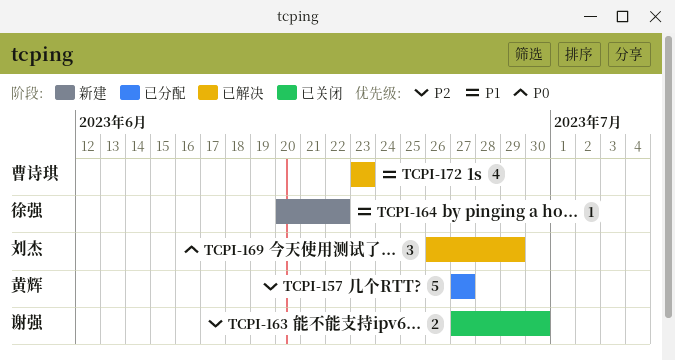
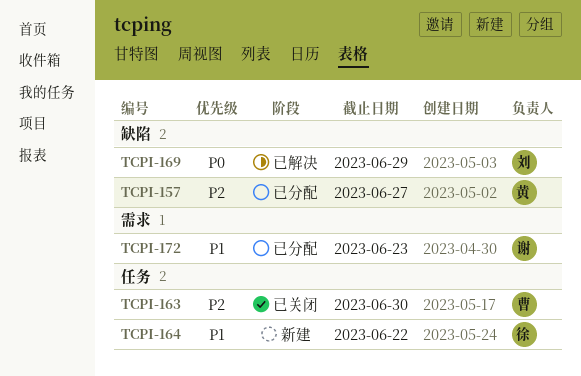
TCPI-163, owner: 谢强 -> 曹诗琪
TCPI-172, status: 已解决 -> 已分配
TCPI-172, owner: 曹诗琪 -> 谢强

